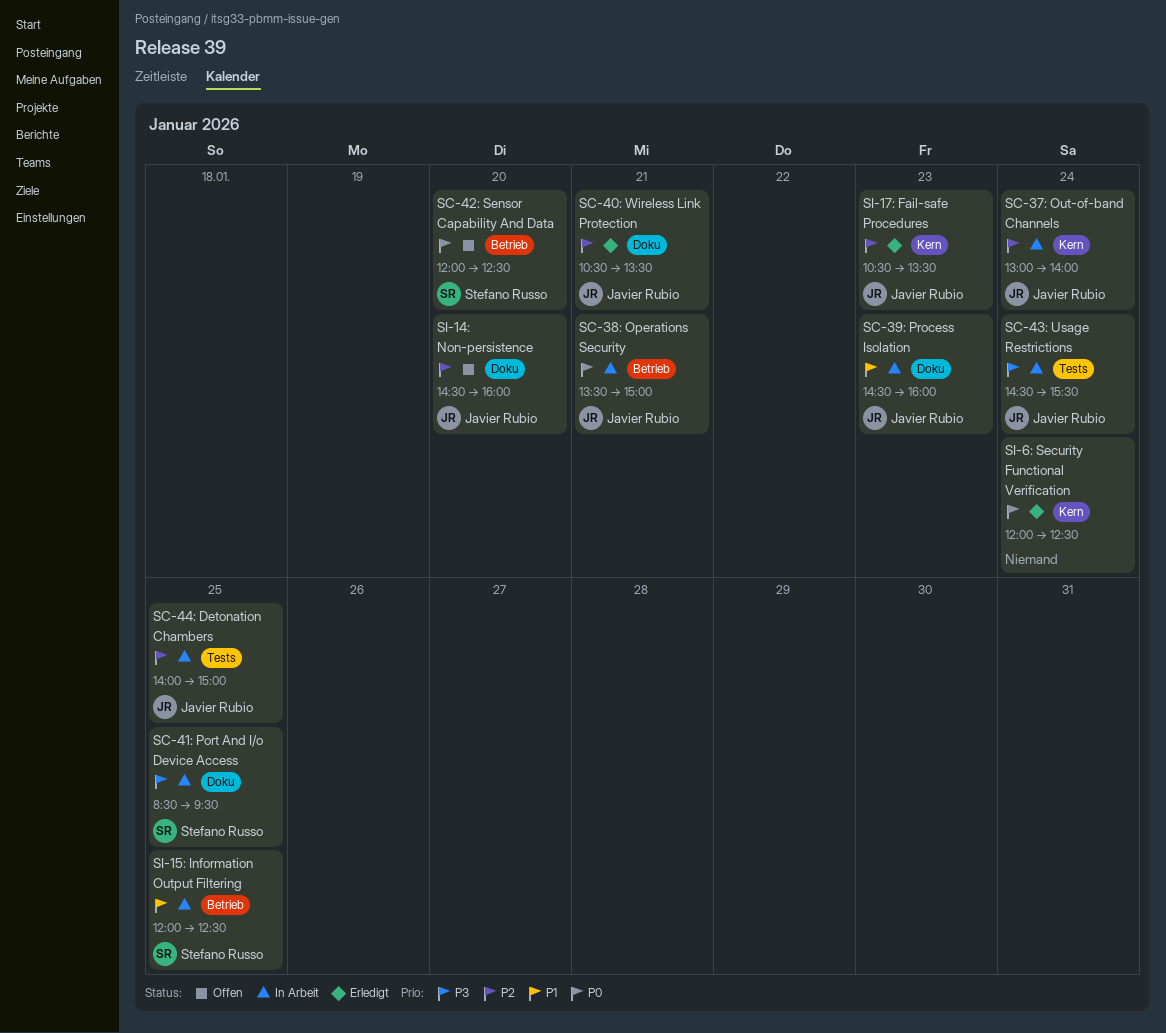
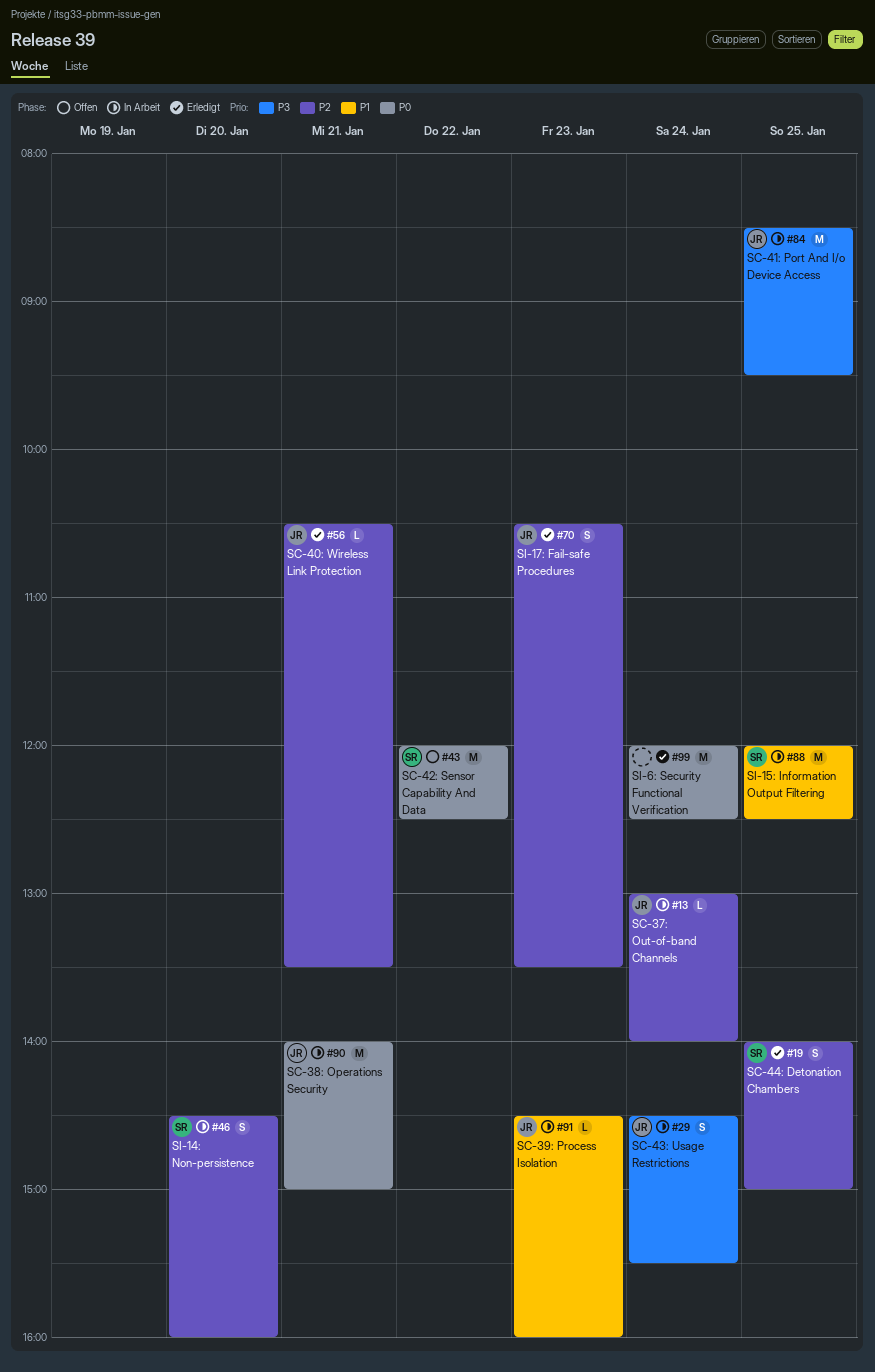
SC-38: Operations Security, begins: 13:30 -> 14:00
SC-41: Port And I/o Device Access, owner: Stefano Russo -> Javier Rubio
SC-42: Sensor Capability And Data, day: Jan 20 -> Jan 22
SC-44: Detonation Chambers, status: In Arbeit -> Erledigt
SC-44: Detonation Chambers, owner: Javier Rubio -> Stefano Russo
SI-14: Non-persistence, status: Offen -> In Arbeit
SI-14: Non-persistence, owner: Javier Rubio -> Stefano Russo

